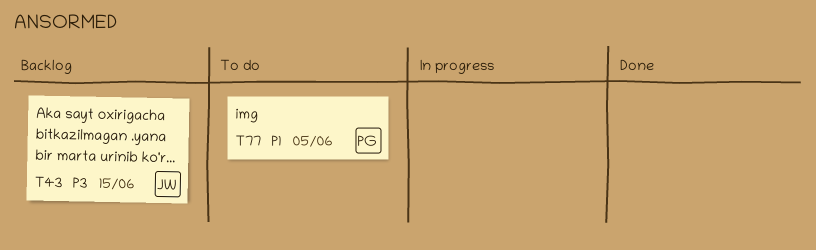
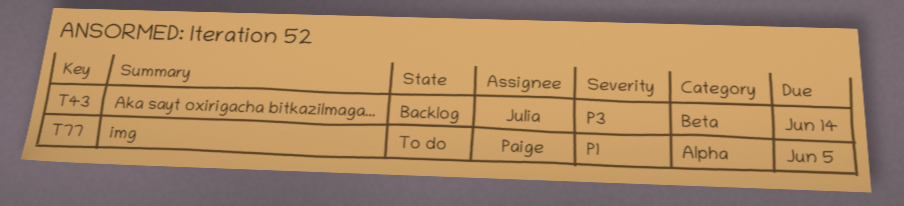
T43, due: Jun 15 -> Jun 14

